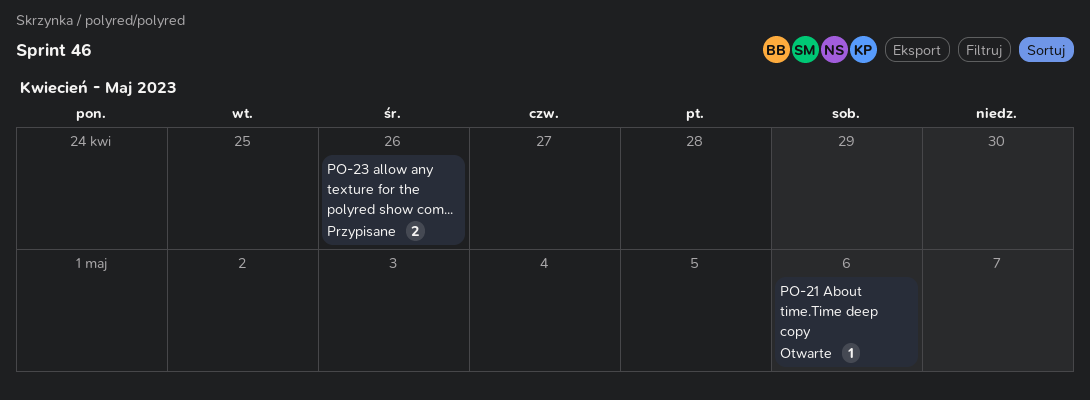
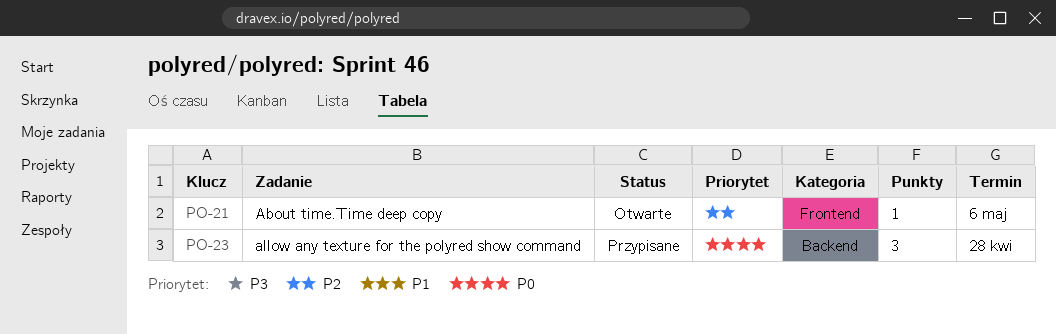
PO-23, estimate: 2 -> 3
PO-23, due: Apr 26 -> Apr 28

